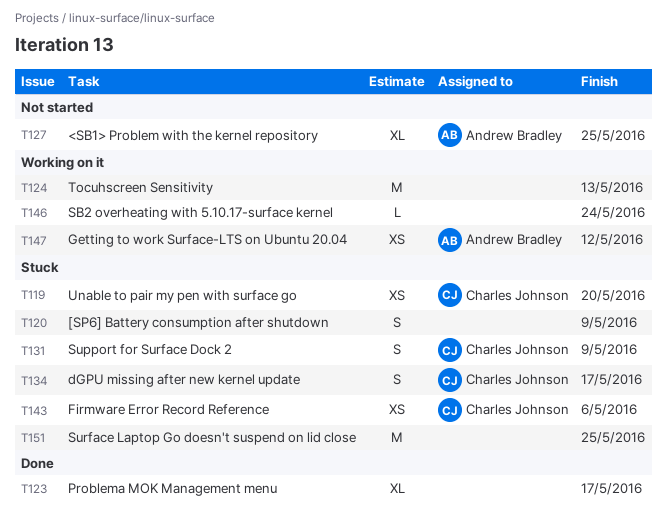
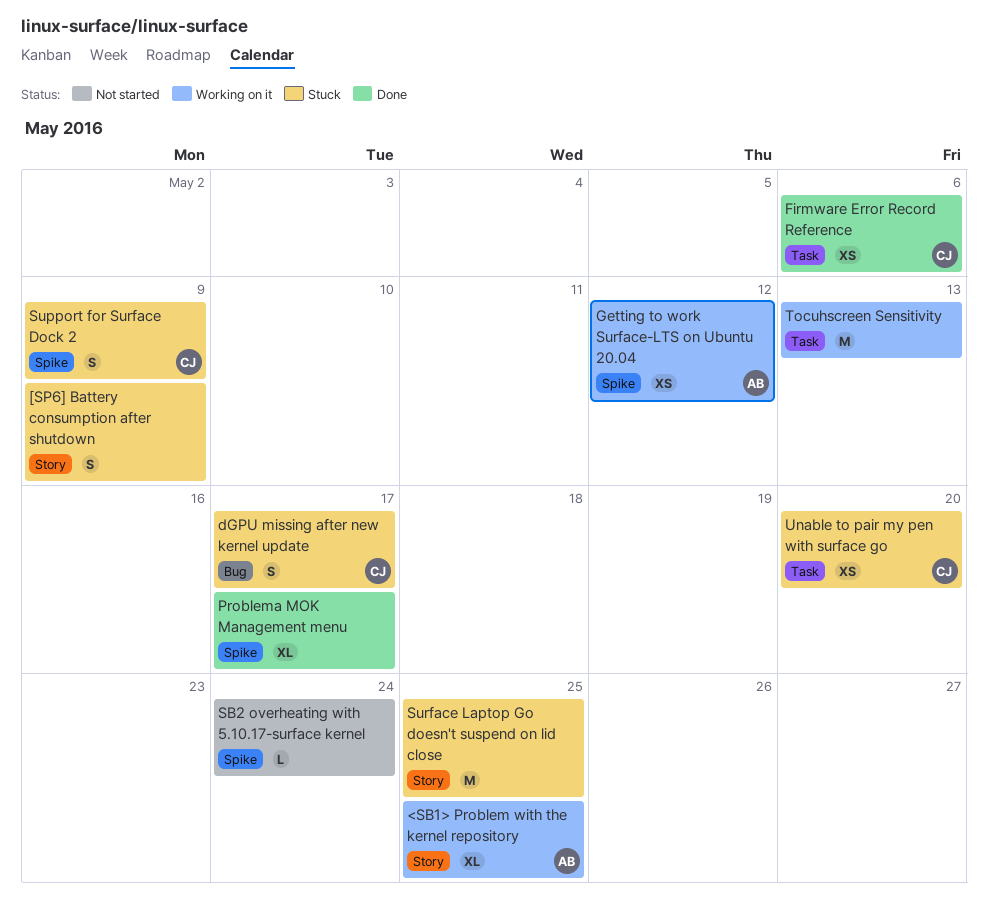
<SB1> Problem with the kernel repository, status: Not started -> Working on it
Firmware Error Record Reference, status: Stuck -> Done
SB2 overheating with 5.10.17-surface kernel, status: Working on it -> Not started

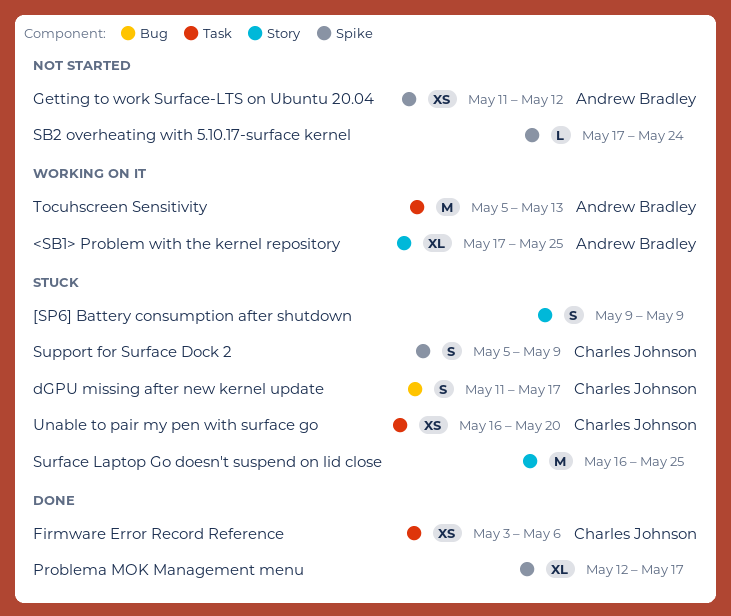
Getting to work Surface-LTS on Ubuntu 20.04, status: Working on it -> Not started
Tocuhscreen Sensitivity, owner: none -> Andrew Bradley

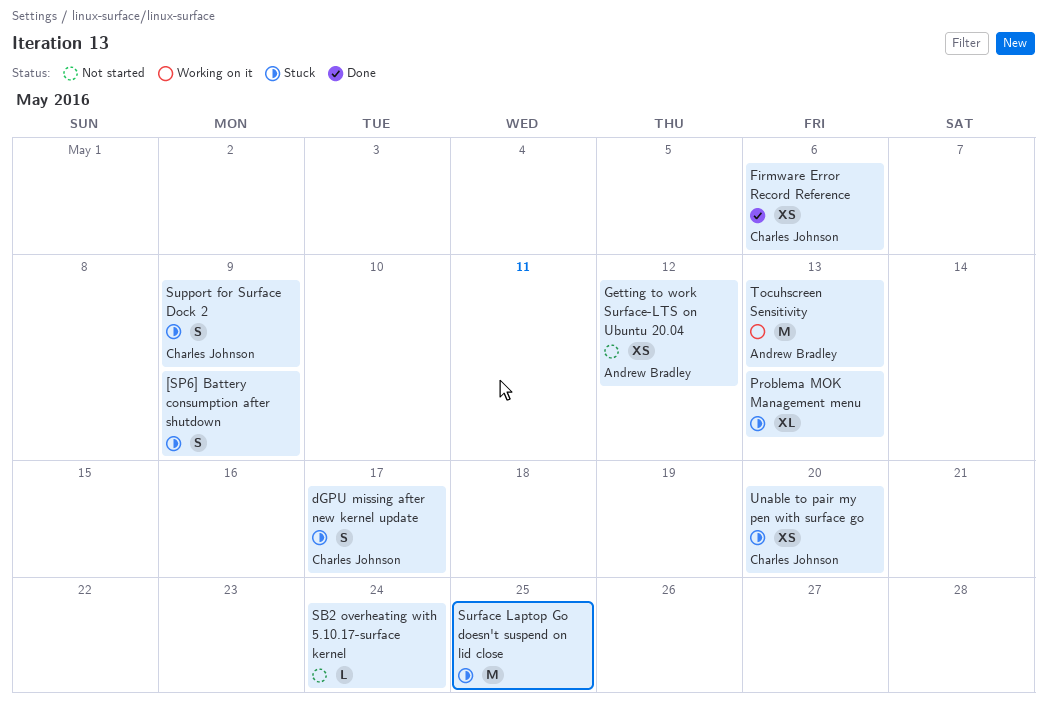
<SB1> Problem with the kernel repository: present -> none
Problema MOK Management menu, status: Done -> Stuck
Problema MOK Management menu, due: May 17 -> May 13

